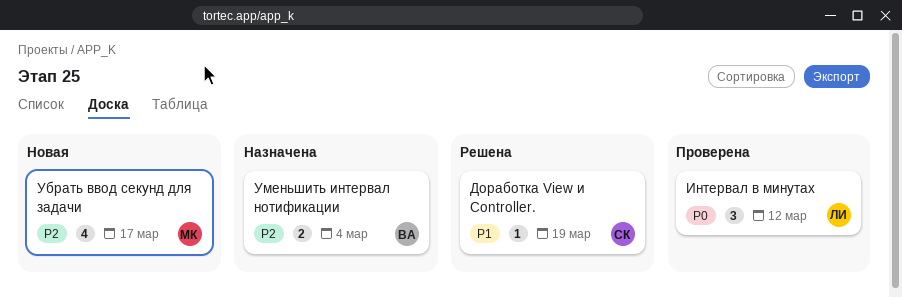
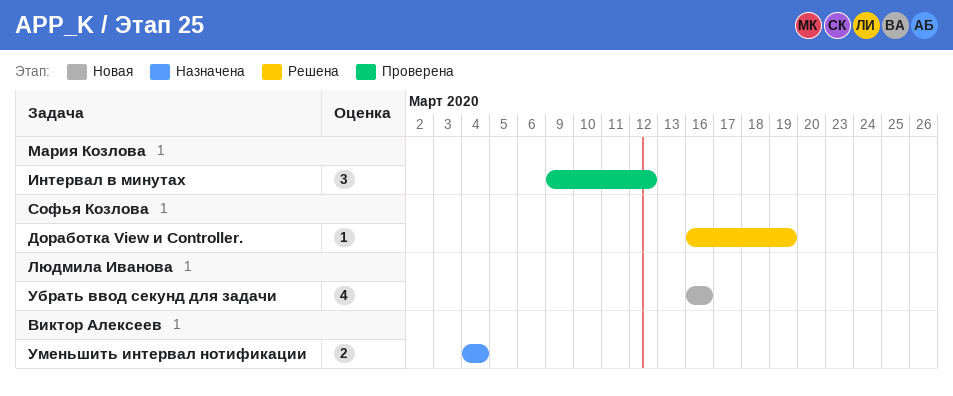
Интервал в минутах, owner: Людмила Иванова -> Мария Козлова
Убрать ввод секунд для задачи, owner: Мария Козлова -> Людмила Иванова
Убрать ввод секунд для задачи, due: Mar 17 -> Mar 16

